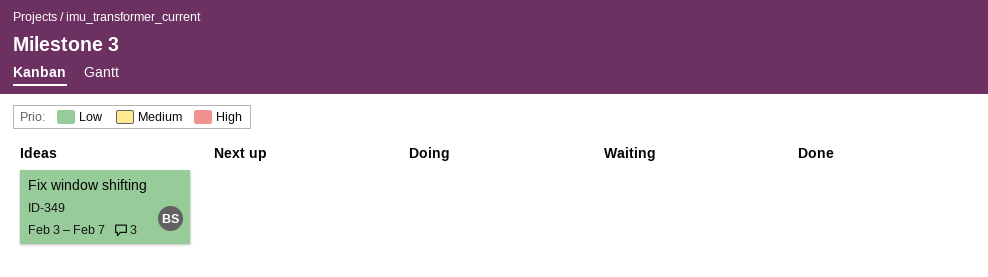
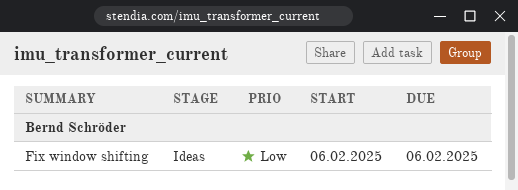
Fix window shifting, start: Feb 3 -> Feb 6
Fix window shifting, due: Feb 7 -> Feb 6

